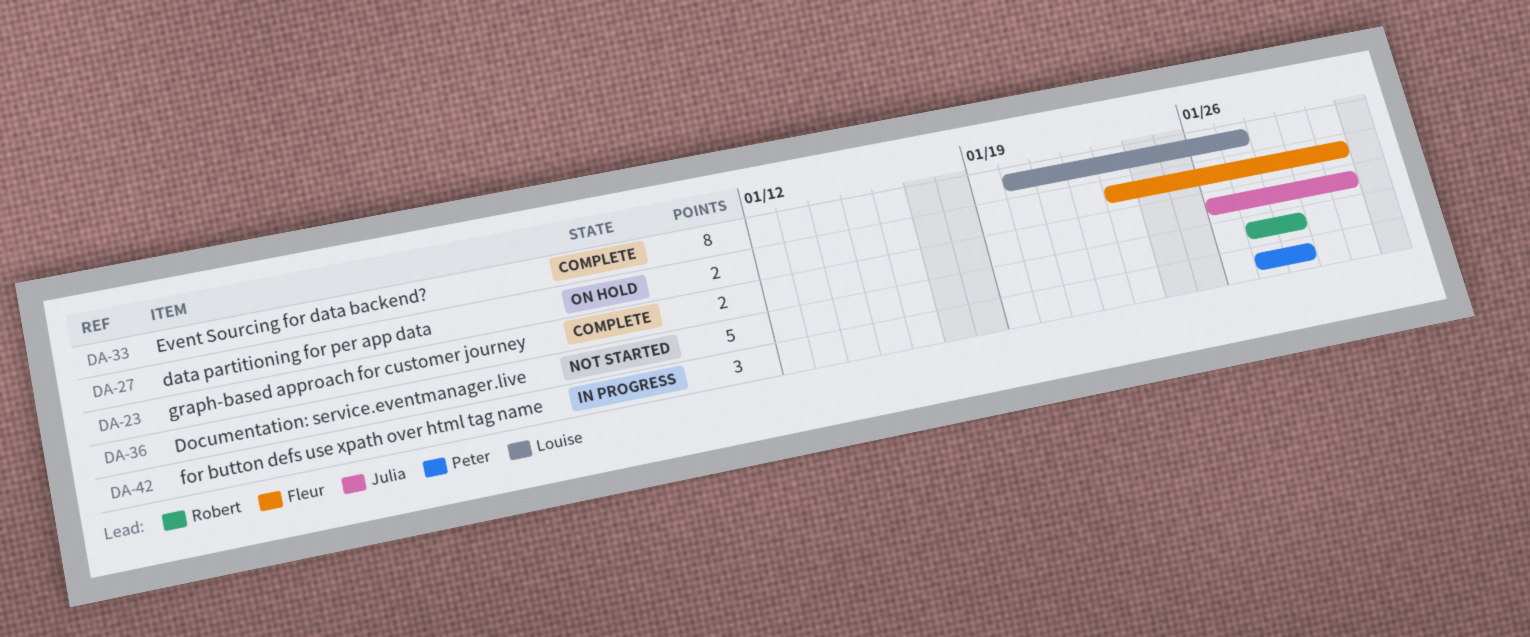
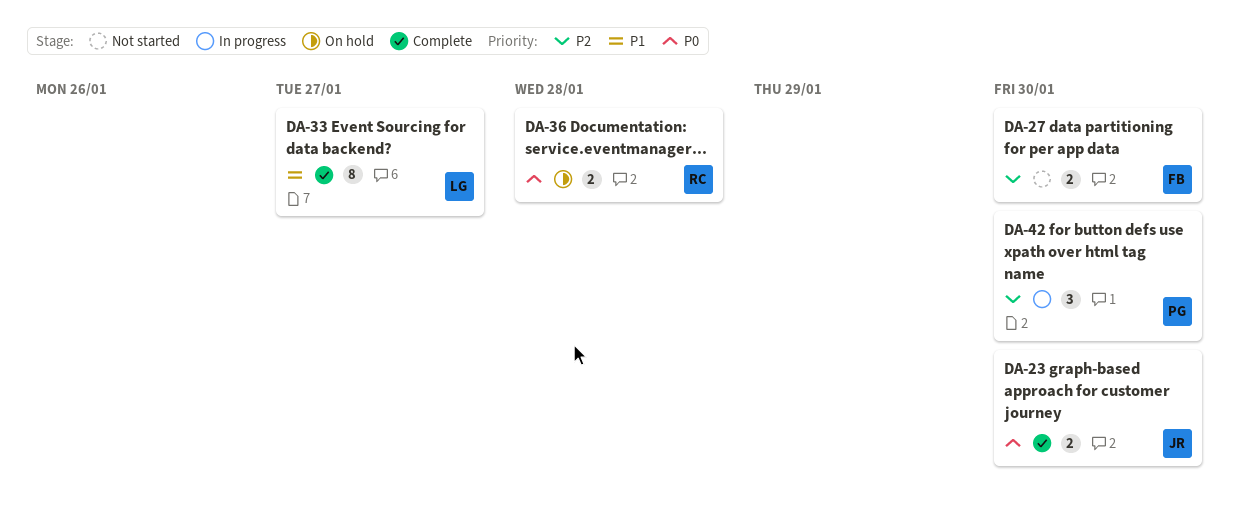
DA-27, status: On hold -> Not started
DA-36, status: Not started -> On hold
DA-36, estimate: 5 -> 2
DA-42, due: Jan 28 -> Jan 30

